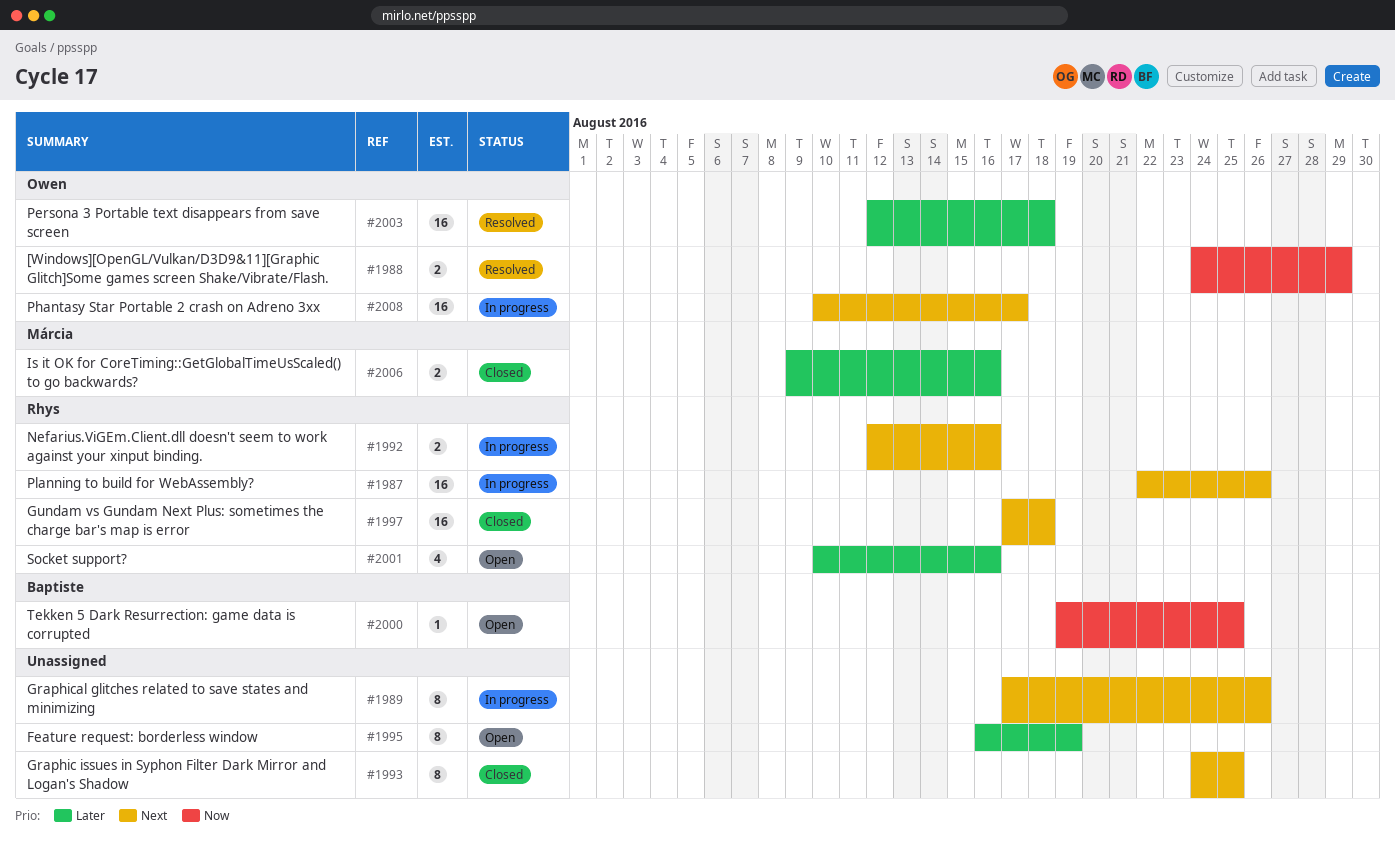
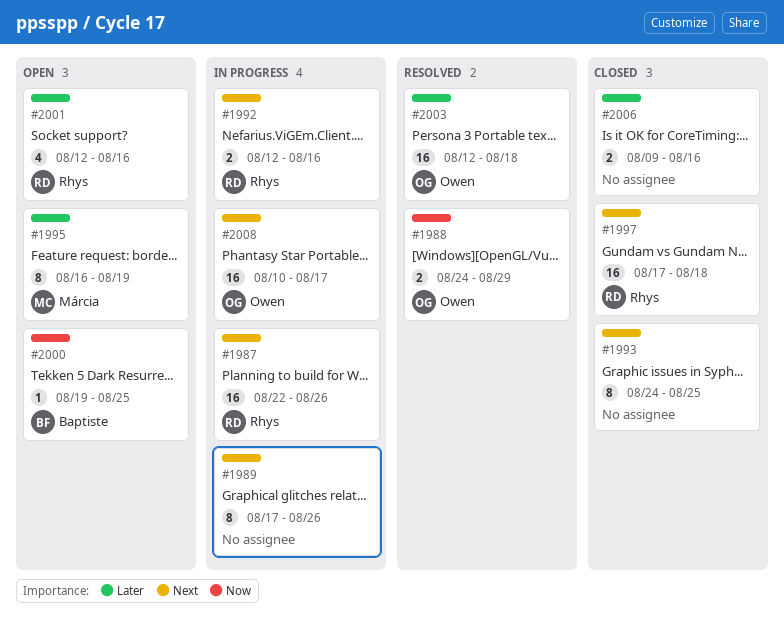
#1995, owner: none -> Márcia
#2001, start: Aug 10 -> Aug 12
#2006, owner: Márcia -> none

